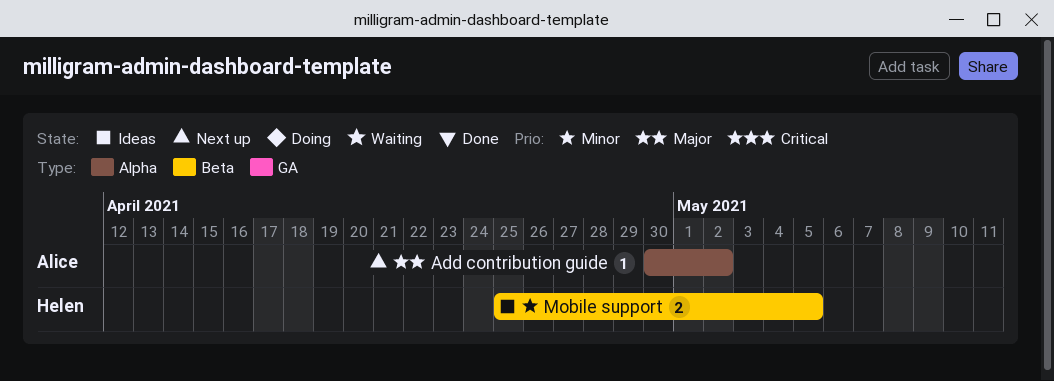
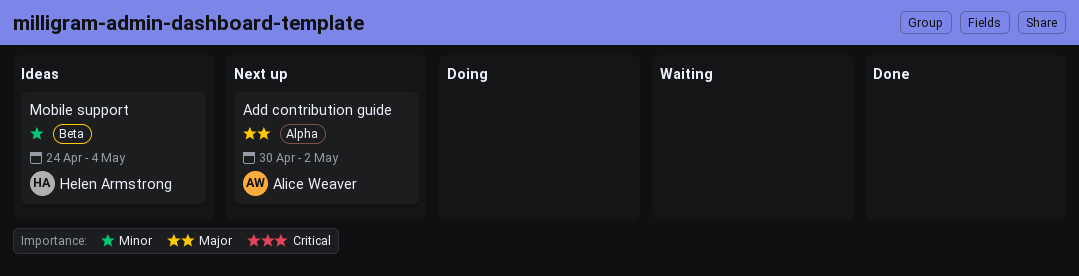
Mobile support, start: Apr 25 -> Apr 24
Mobile support, due: May 5 -> May 4

